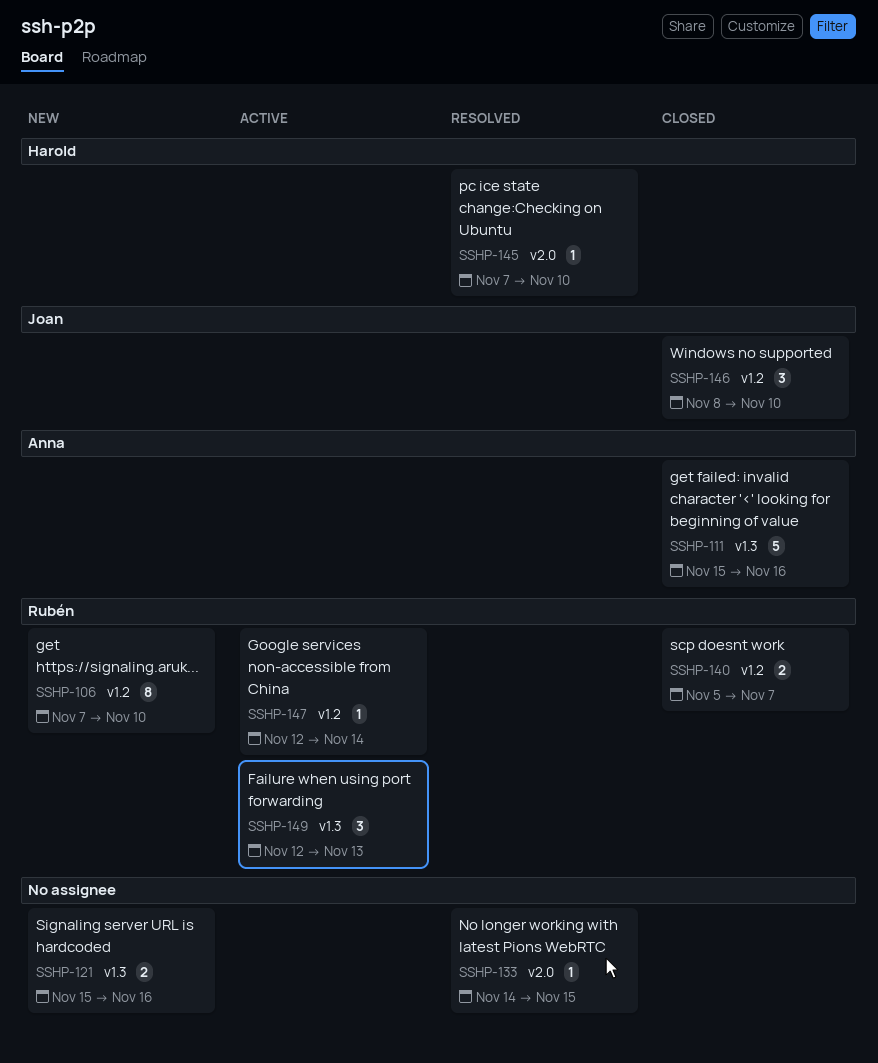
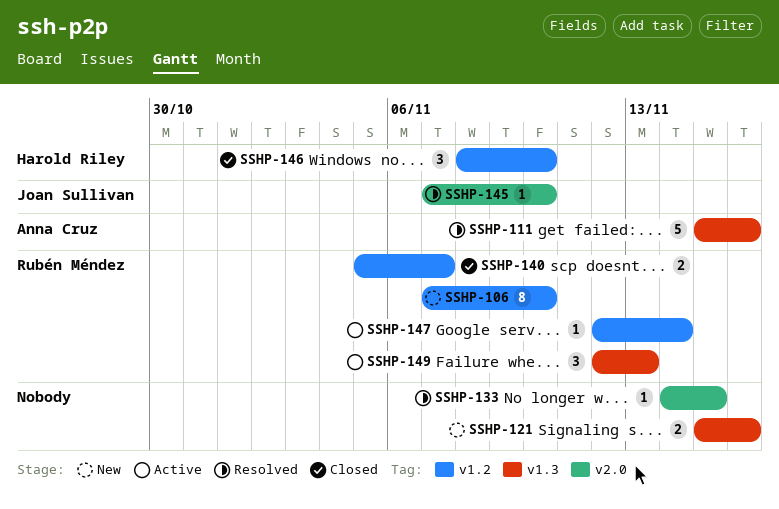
SSHP-111, status: Closed -> Resolved
SSHP-145, owner: Harold Riley -> Joan Sullivan
SSHP-146, owner: Joan Sullivan -> Harold Riley

